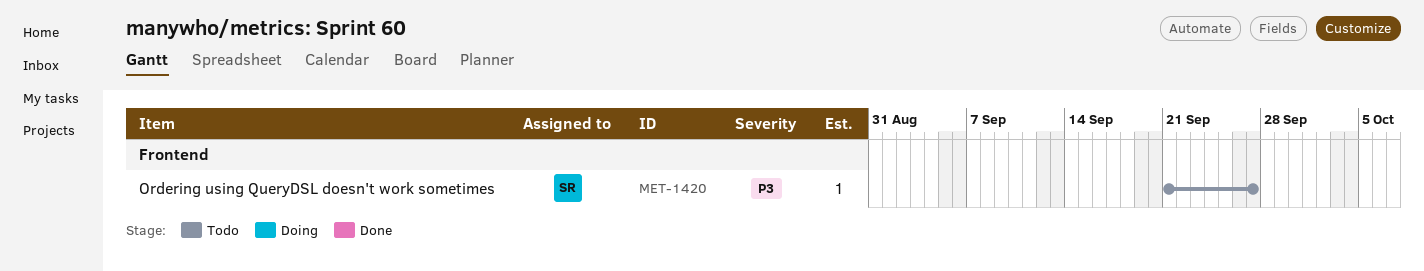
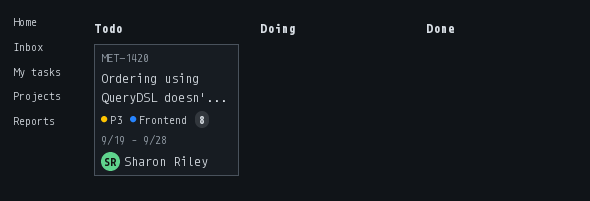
MET-1420, estimate: 1 -> 8
MET-1420, start: Sep 21 -> Sep 19
MET-1420, due: Sep 27 -> Sep 28

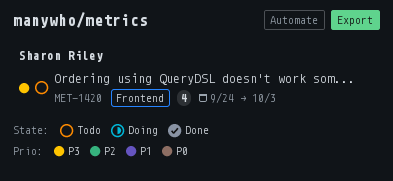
MET-1420, estimate: 8 -> 4
MET-1420, start: Sep 19 -> Sep 24
MET-1420, due: Sep 28 -> Oct 3

